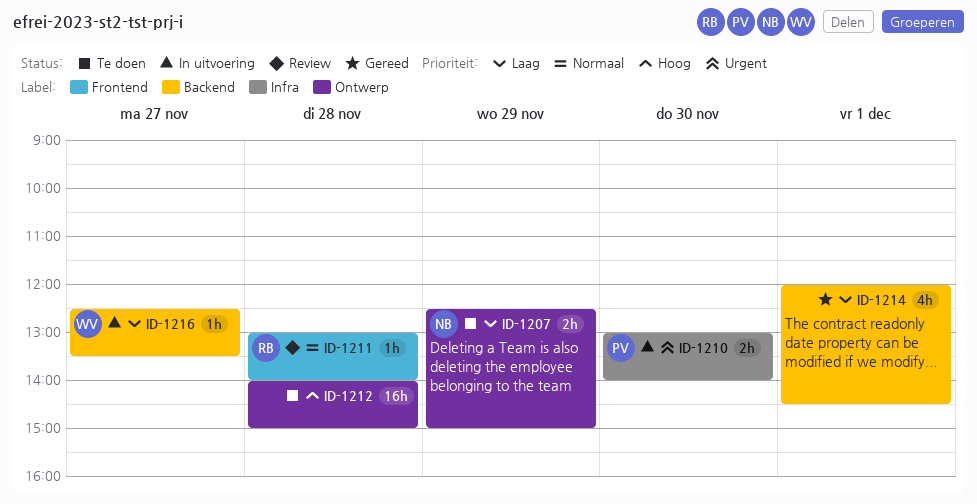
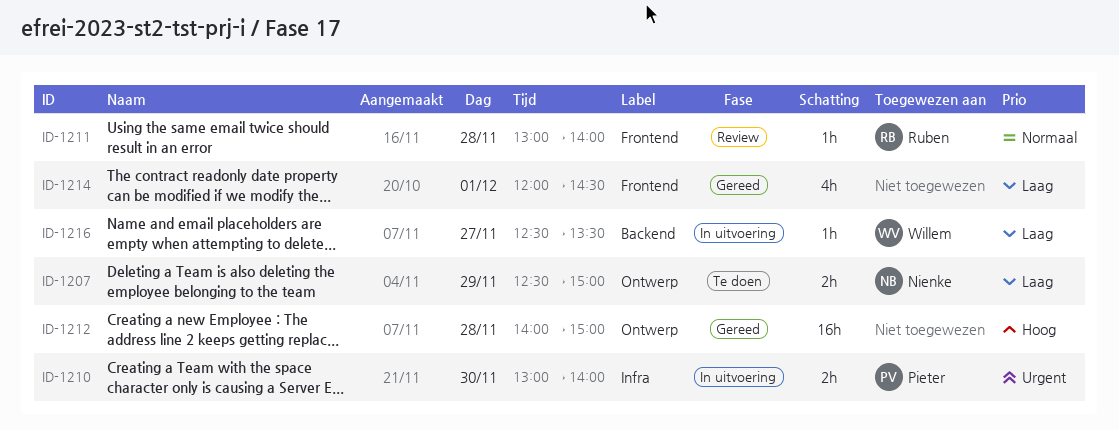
ID-1212, status: Te doen -> Gereed
ID-1214, label: Backend -> Frontend

